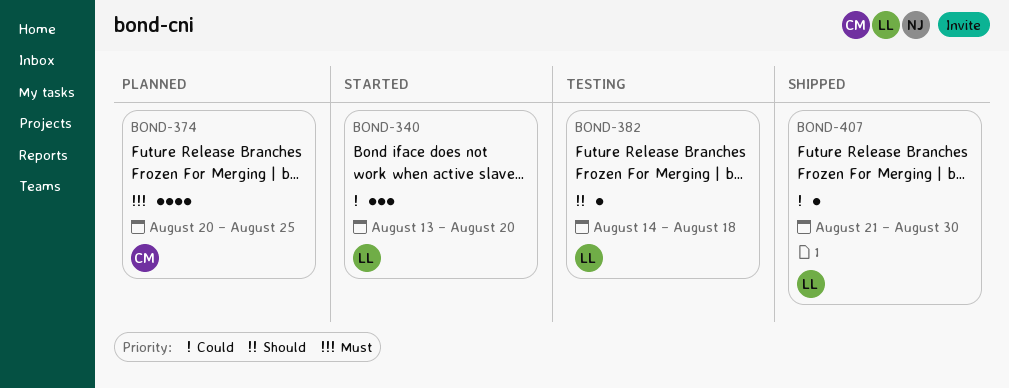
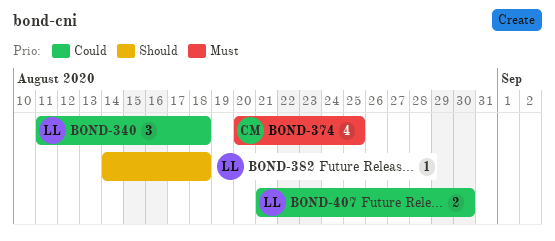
BOND-340, start: Aug 13 -> Aug 11
BOND-340, due: Aug 20 -> Aug 18
BOND-407, estimate: 1 -> 2

